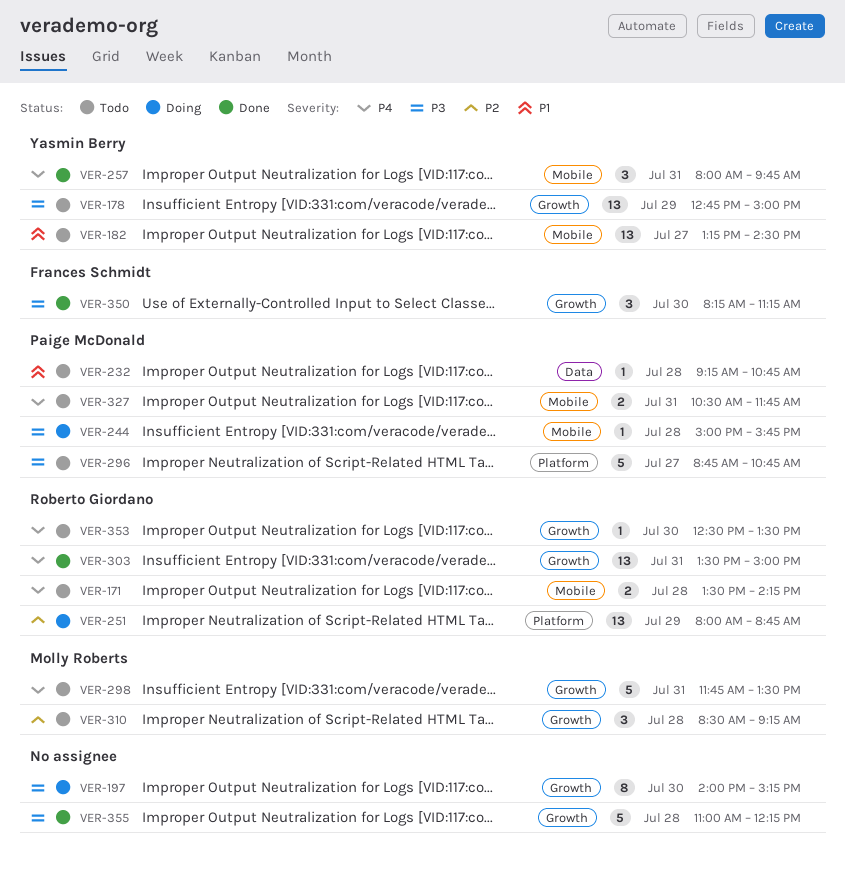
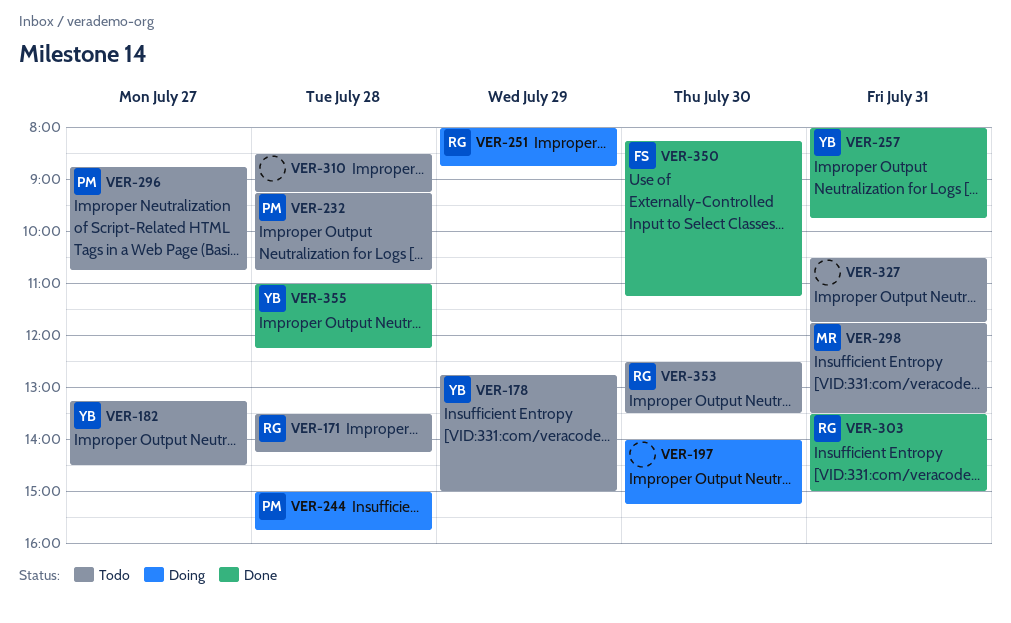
VER-310, owner: Molly Roberts -> none
VER-327, owner: Paige McDonald -> none
VER-355, owner: none -> Yasmin Berry

